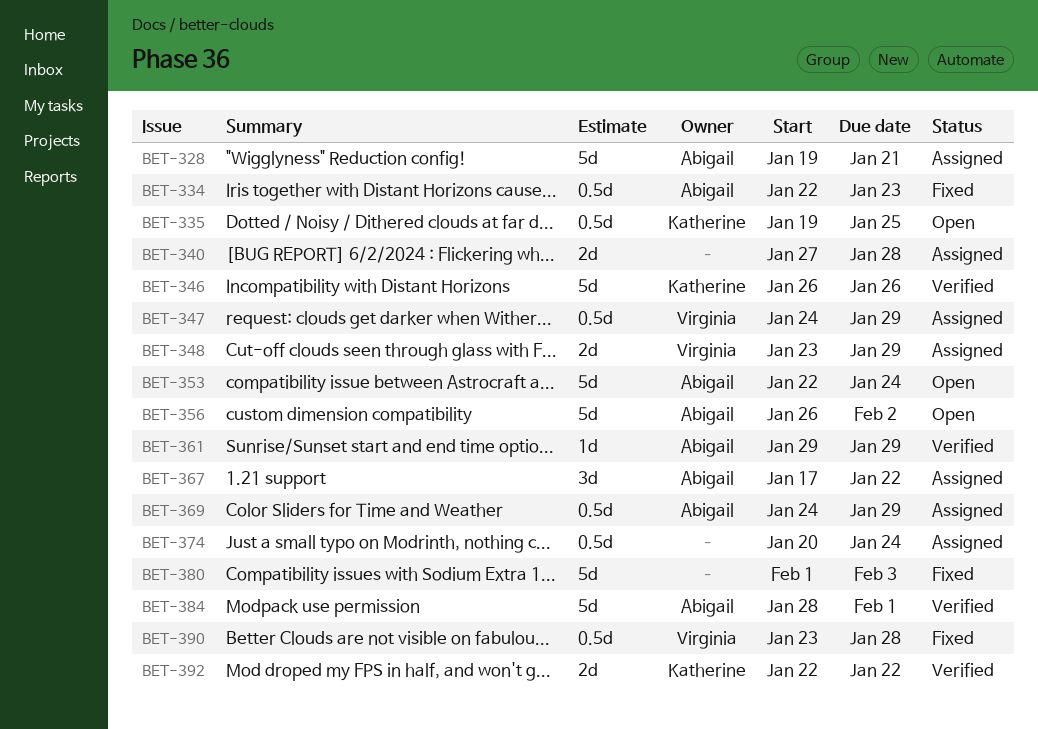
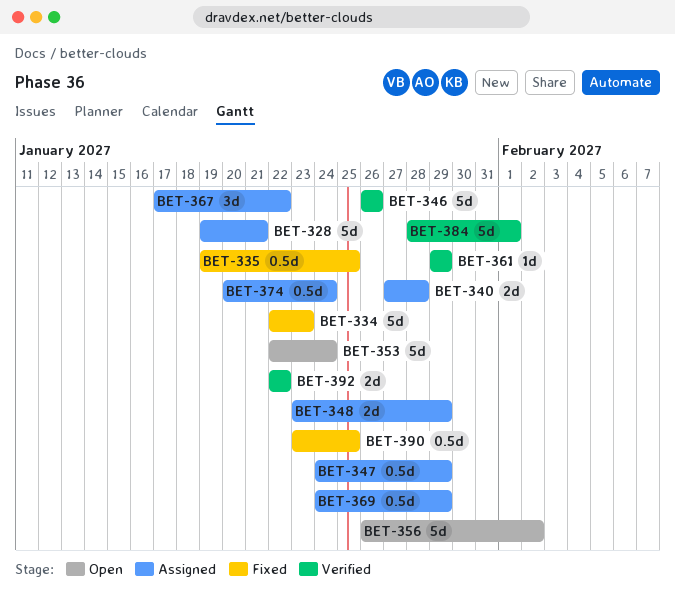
BET-334, estimate: 0.5d -> 5d
BET-335, status: Open -> Fixed
BET-380: present -> none
BET-390, due: Jan 28 -> Jan 25

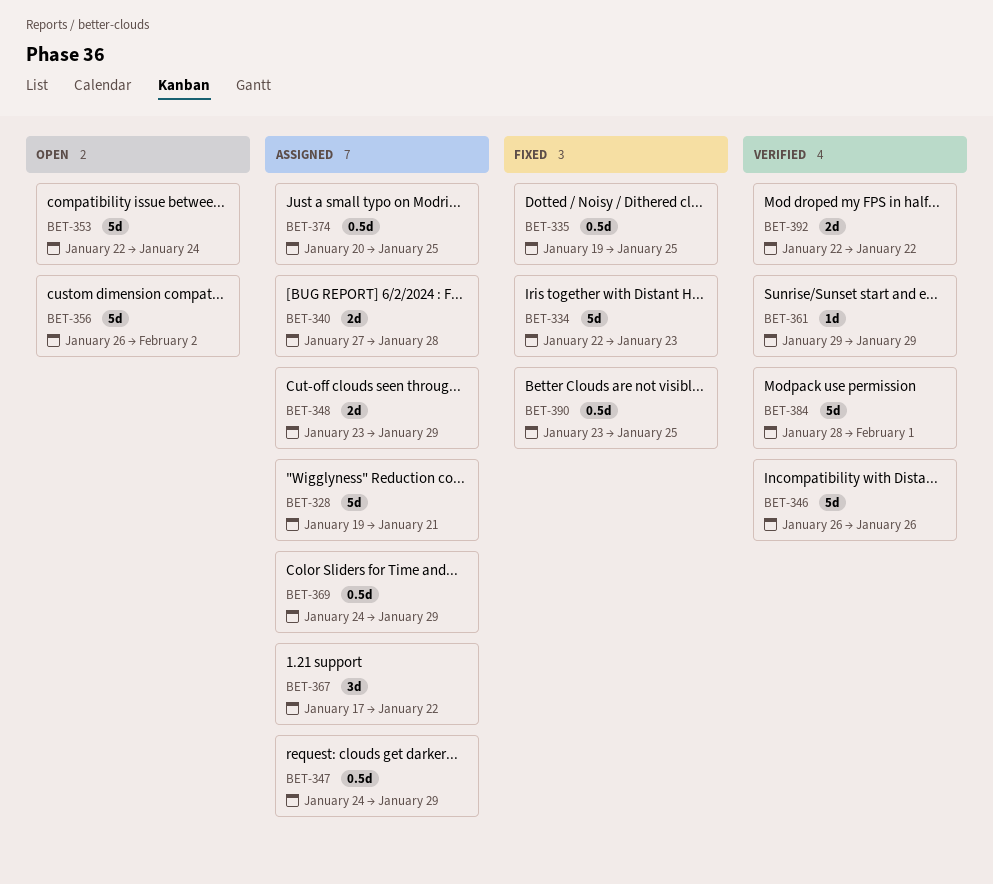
BET-374, due: Jan 24 -> Jan 25

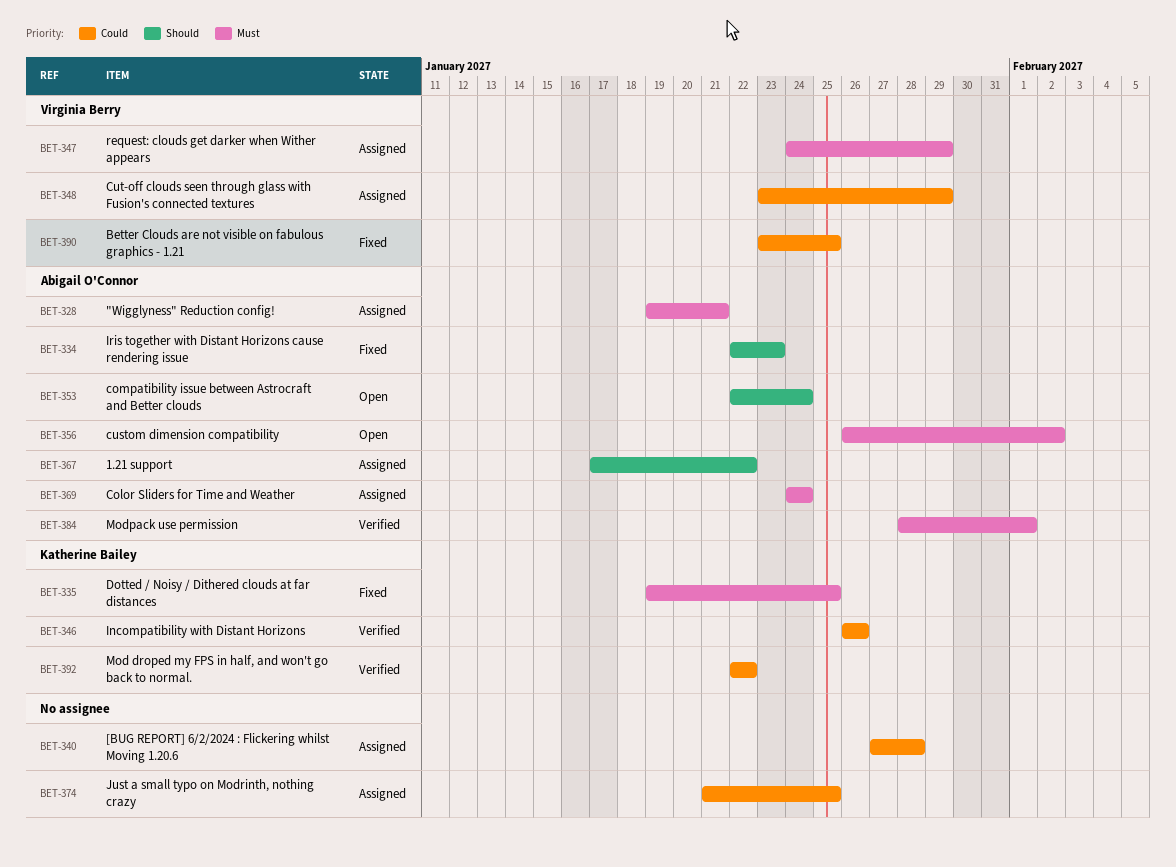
BET-361: present -> none
BET-369, due: Jan 29 -> Jan 24
BET-374, start: Jan 20 -> Jan 21

